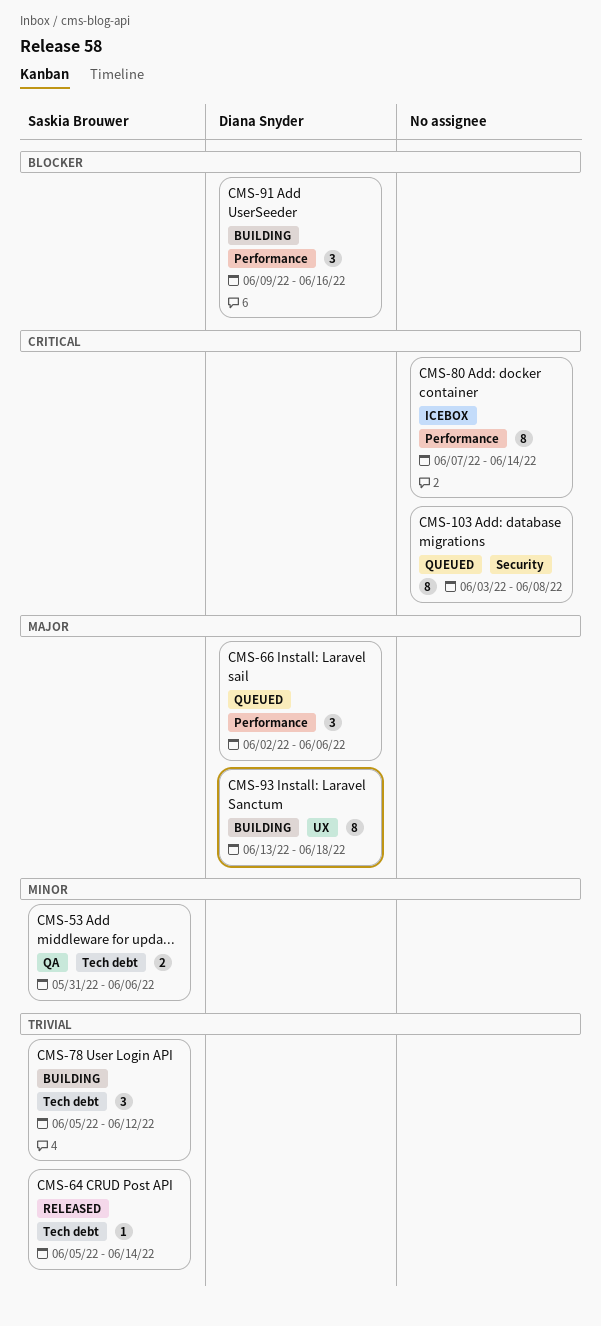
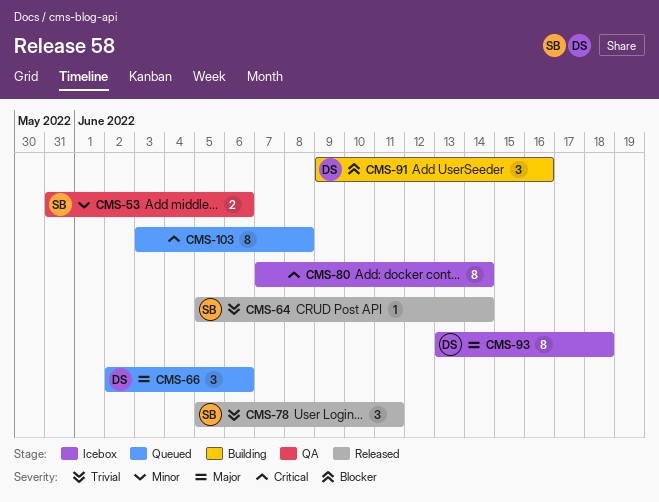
CMS-78, status: Building -> Released
CMS-78, due: Jun 12 -> Jun 11
CMS-93, status: Building -> Icebox

